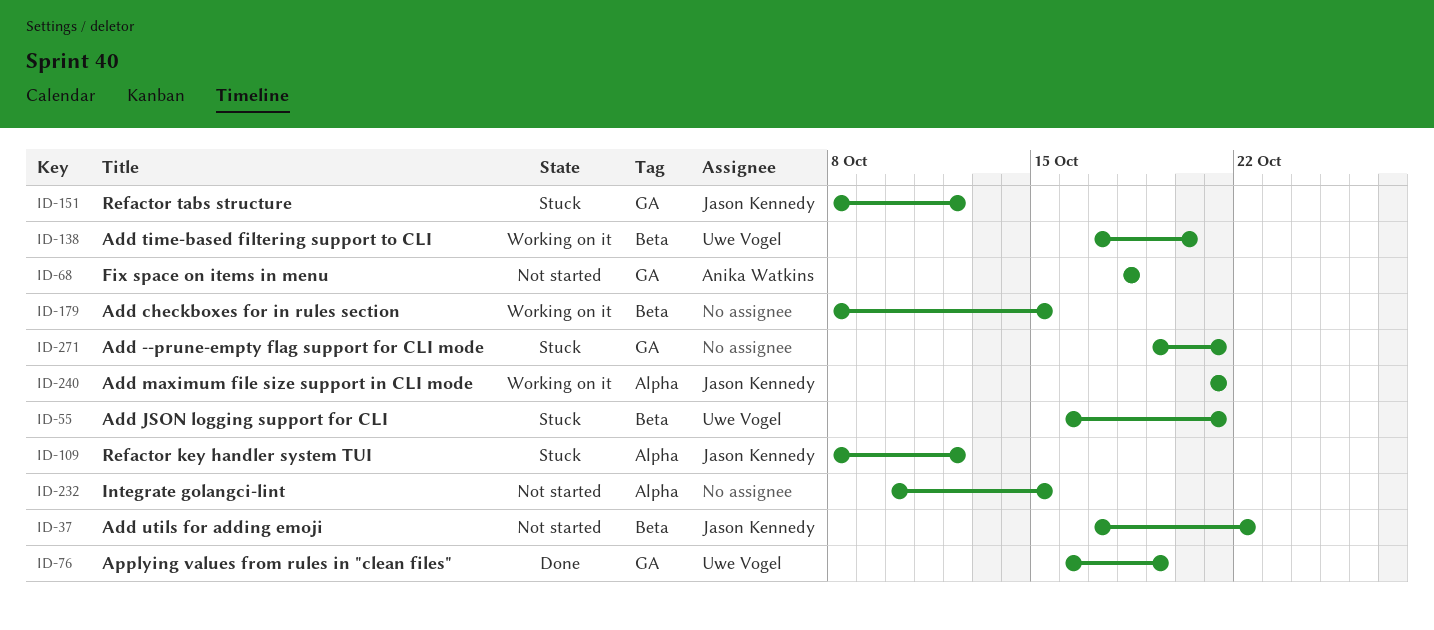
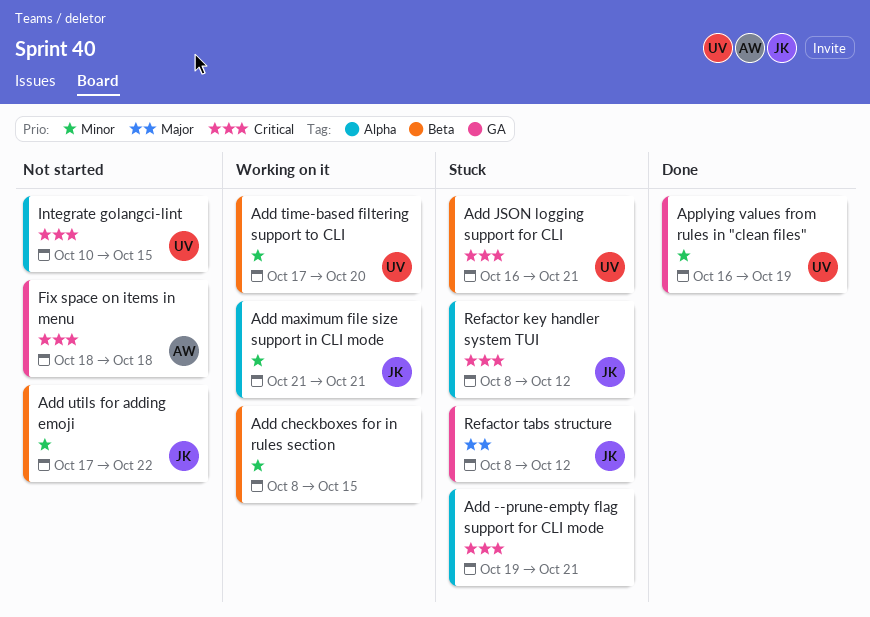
Add --prune-empty flag support for CLI mode, label: GA -> Alpha
Integrate golangci-lint, owner: none -> Uwe Vogel

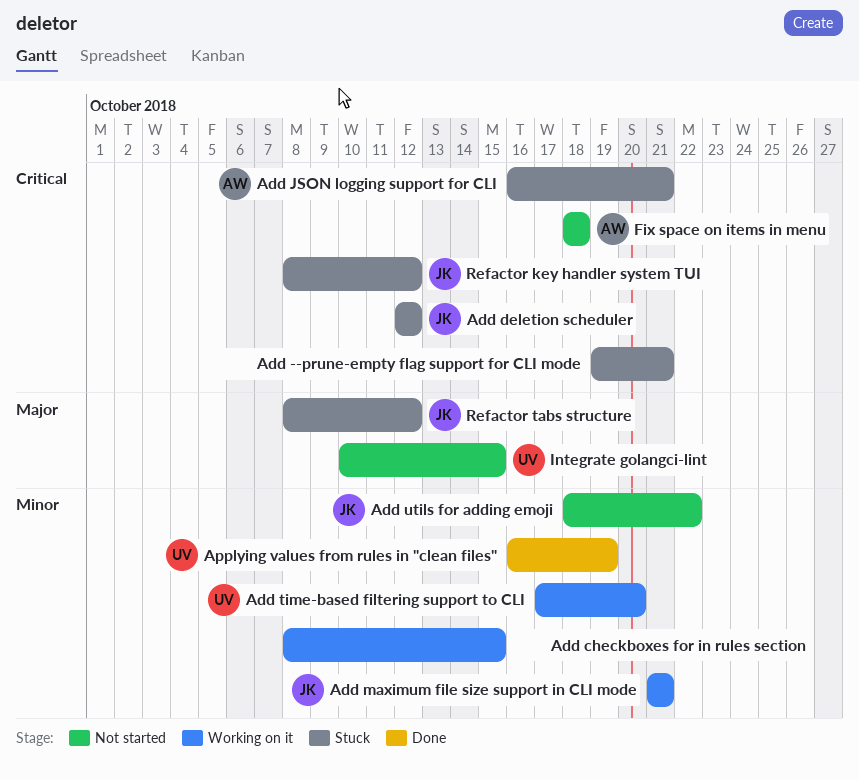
Add deletion scheduler: none -> present
Add JSON logging support for CLI, owner: UV -> AW
Add utils for adding emoji, start: Oct 17 -> Oct 18
Integrate golangci-lint, priority: Critical -> Major

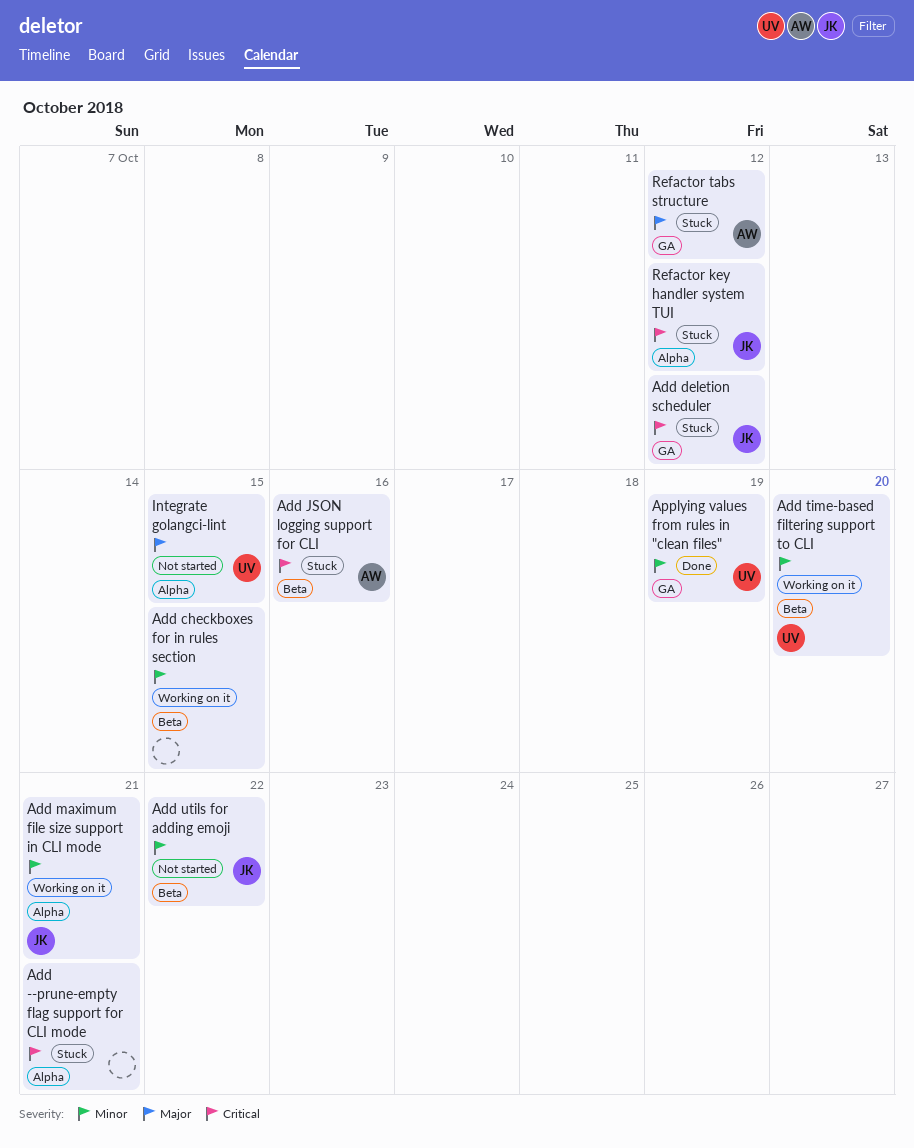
Add JSON logging support for CLI, due: Oct 21 -> Oct 16
Fix space on items in menu: present -> none
Refactor tabs structure, owner: JK -> AW

